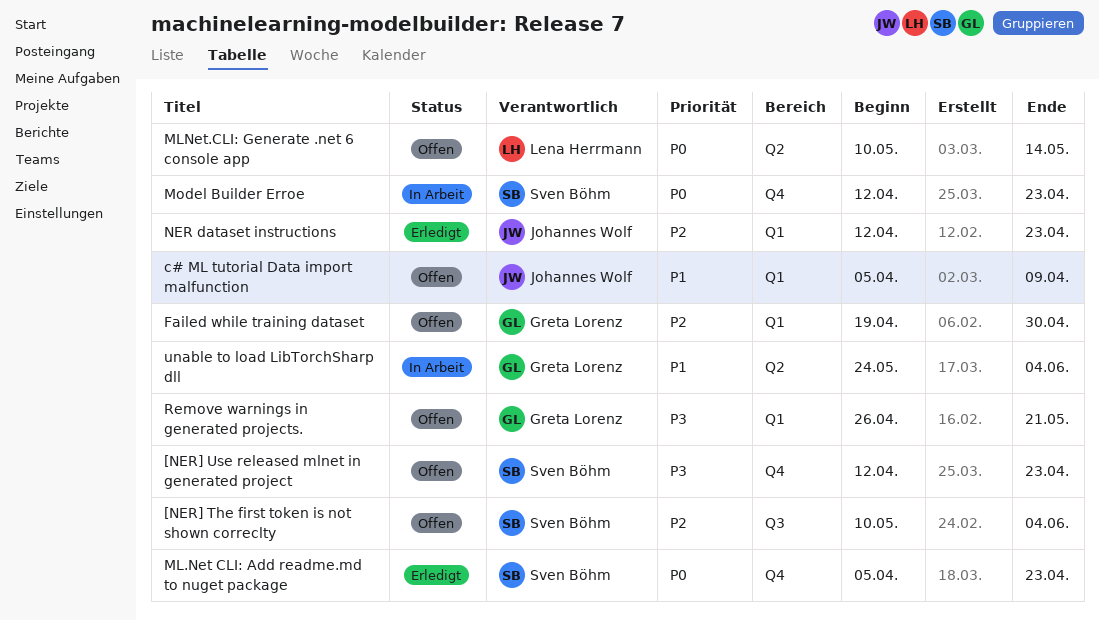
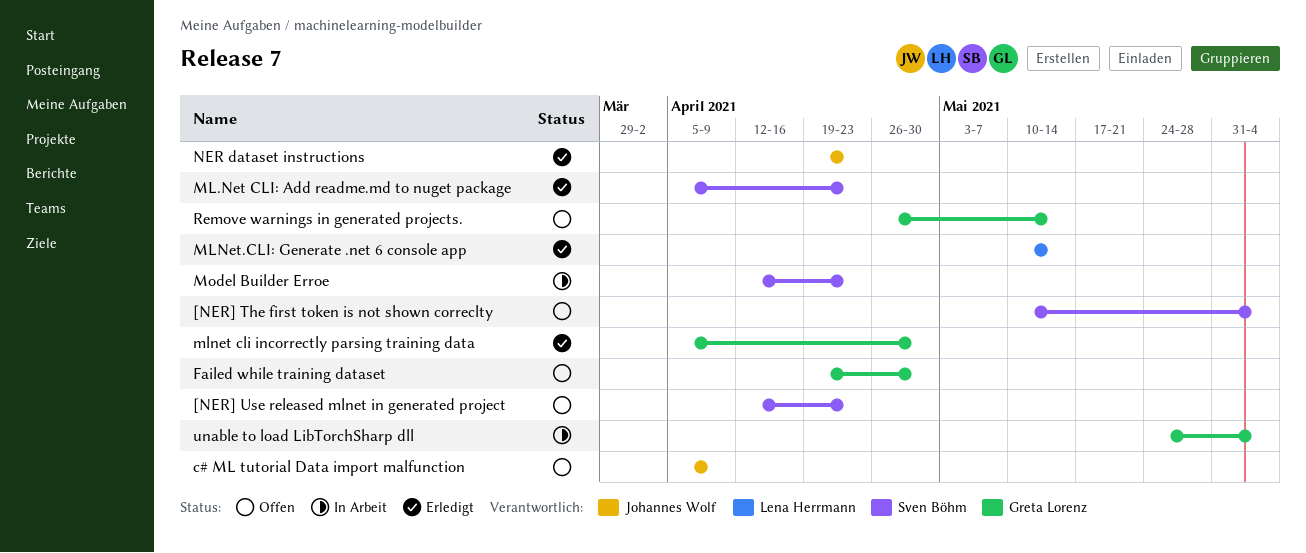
mlnet cli incorrectly parsing training data: none -> present
MLNet.CLI: Generate .net 6 console app, status: Offen -> Erledigt
NER dataset instructions, start: Apr 12 -> Apr 19
Remove warnings in generated projects., due: May 21 -> May 14

